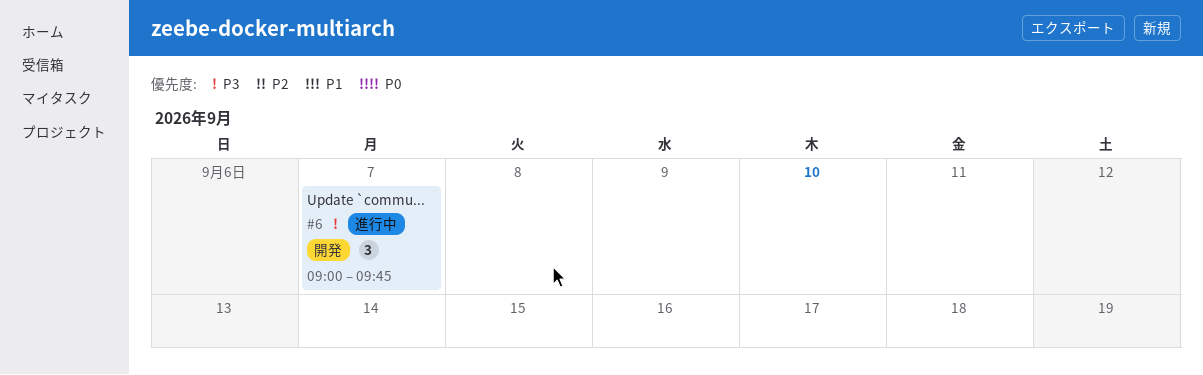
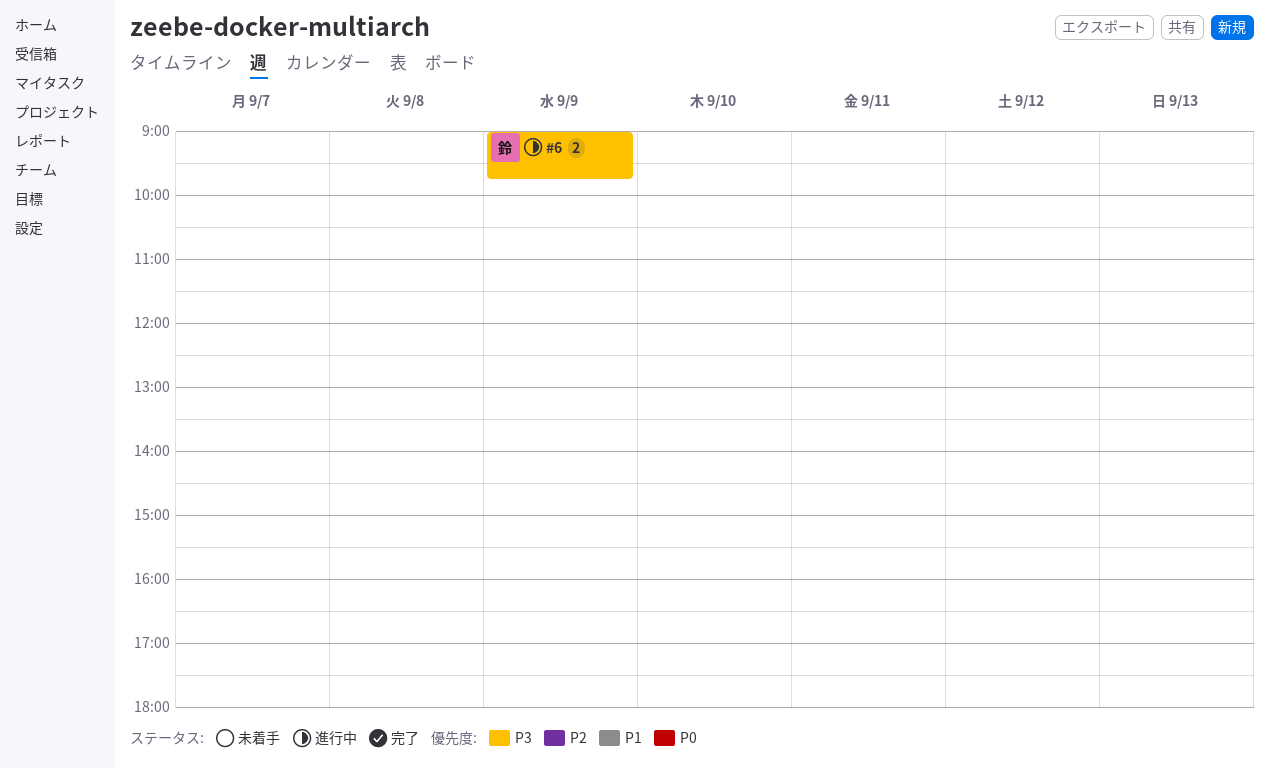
#6, estimate: 3 -> 2
#6, day: Sep 7 -> Sep 9

